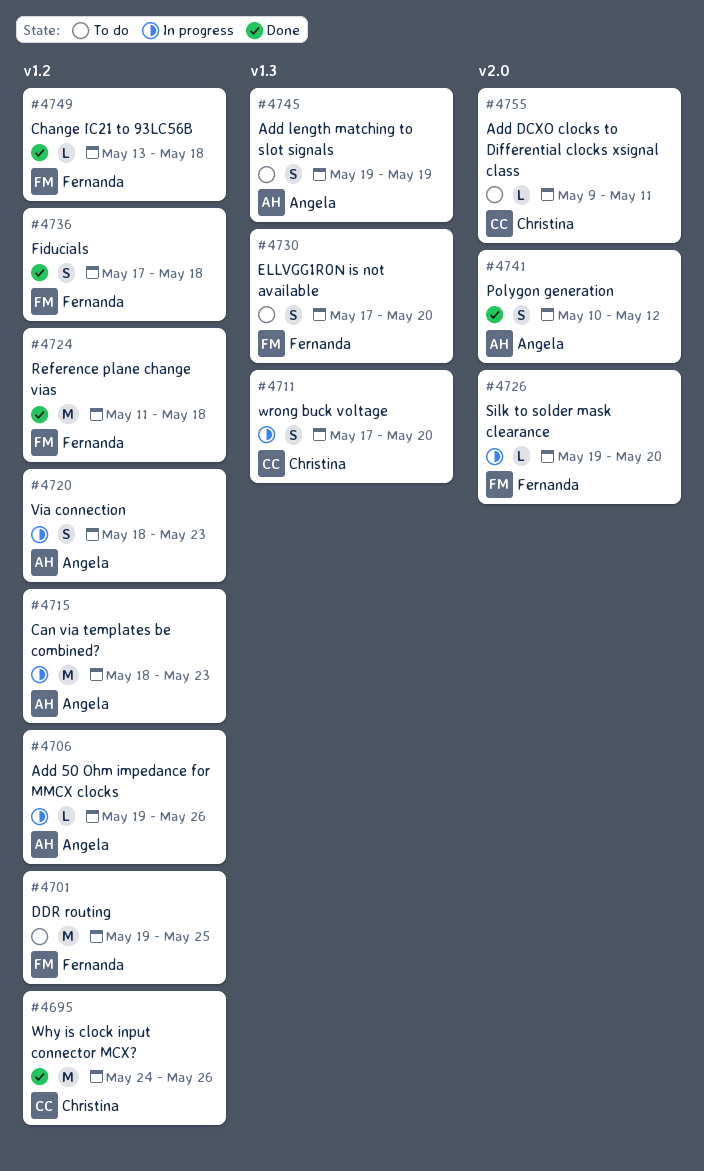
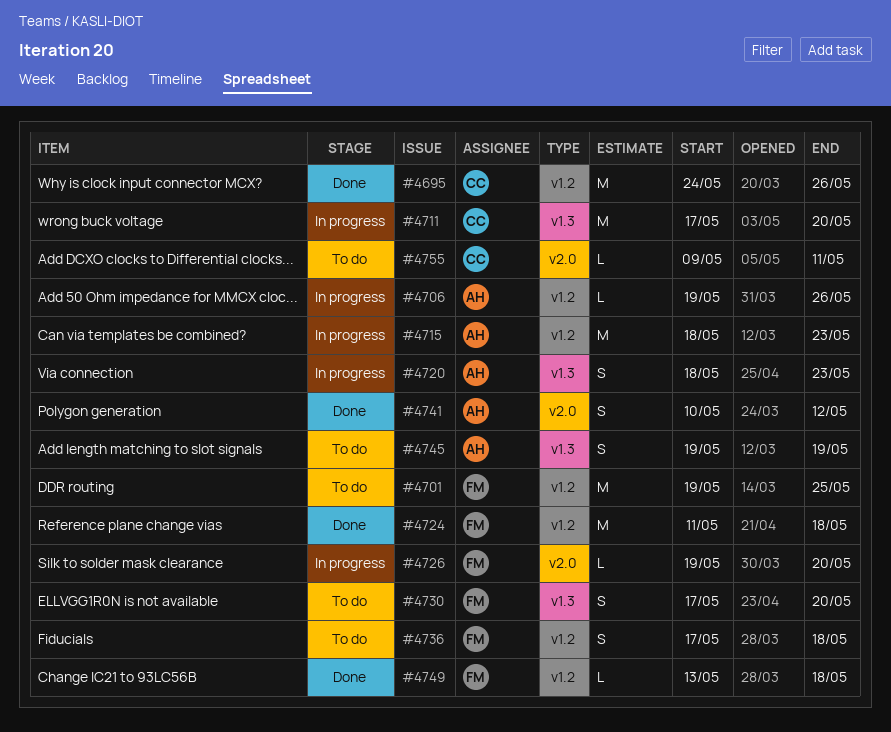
#4711, estimate: S -> M
#4720, label: v1.2 -> v1.3
#4736, status: Done -> To do

